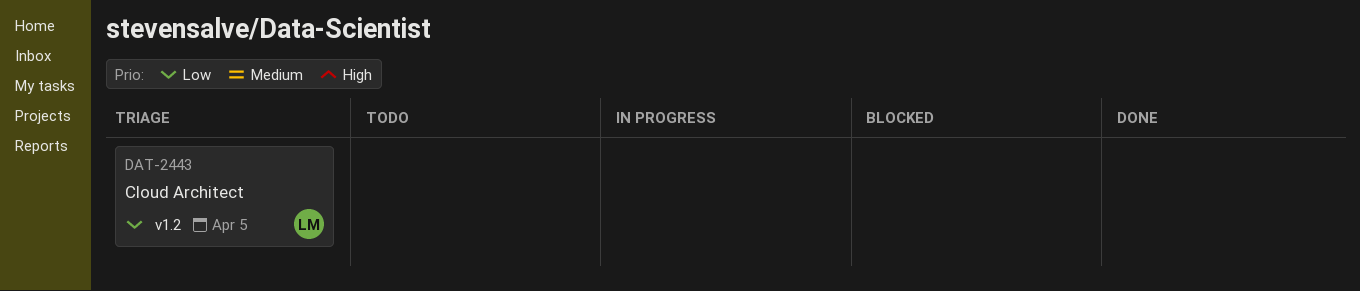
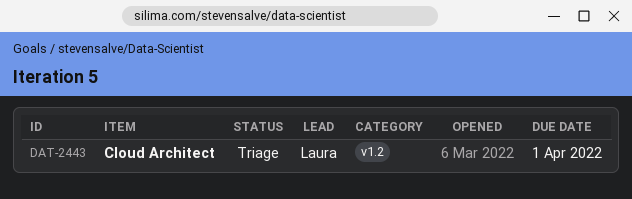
DAT-2443, due: Apr 5 -> Apr 1

